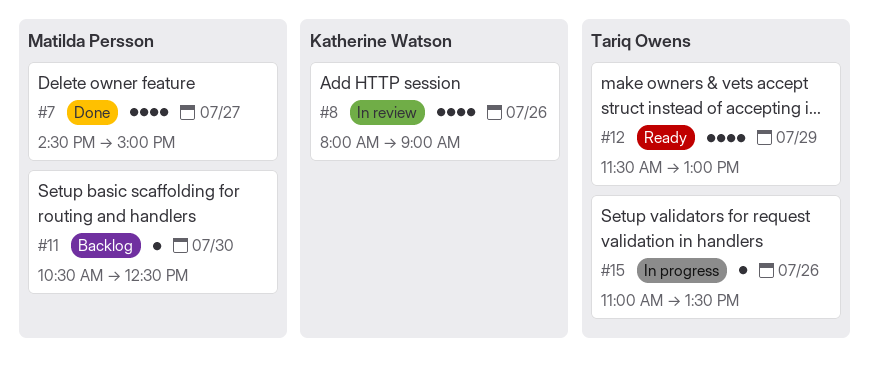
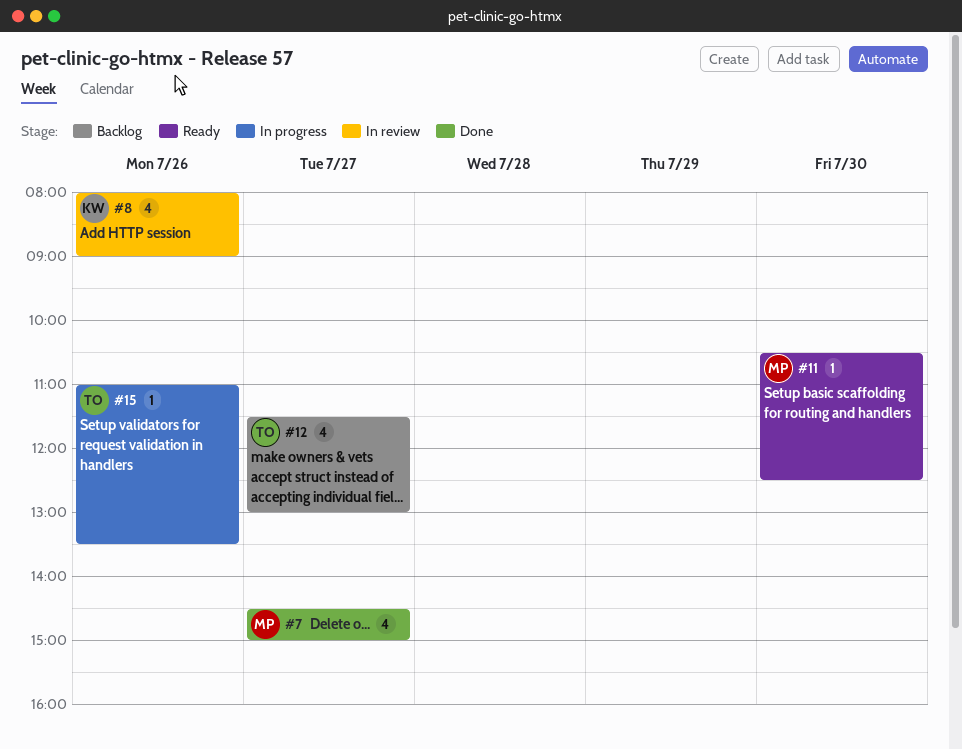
#11, status: Backlog -> Ready
#12, status: Ready -> Backlog
#12, day: Jul 29 -> Jul 27

